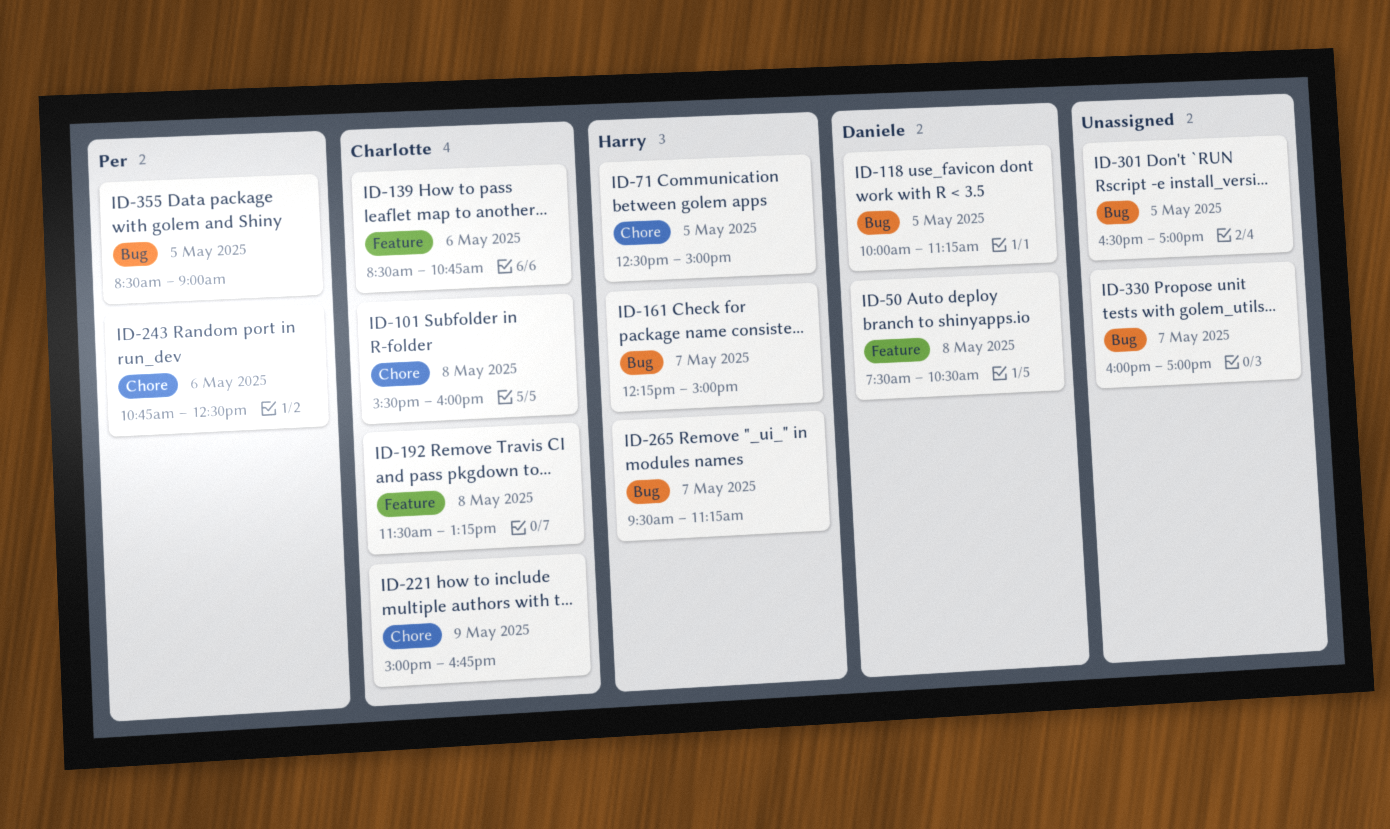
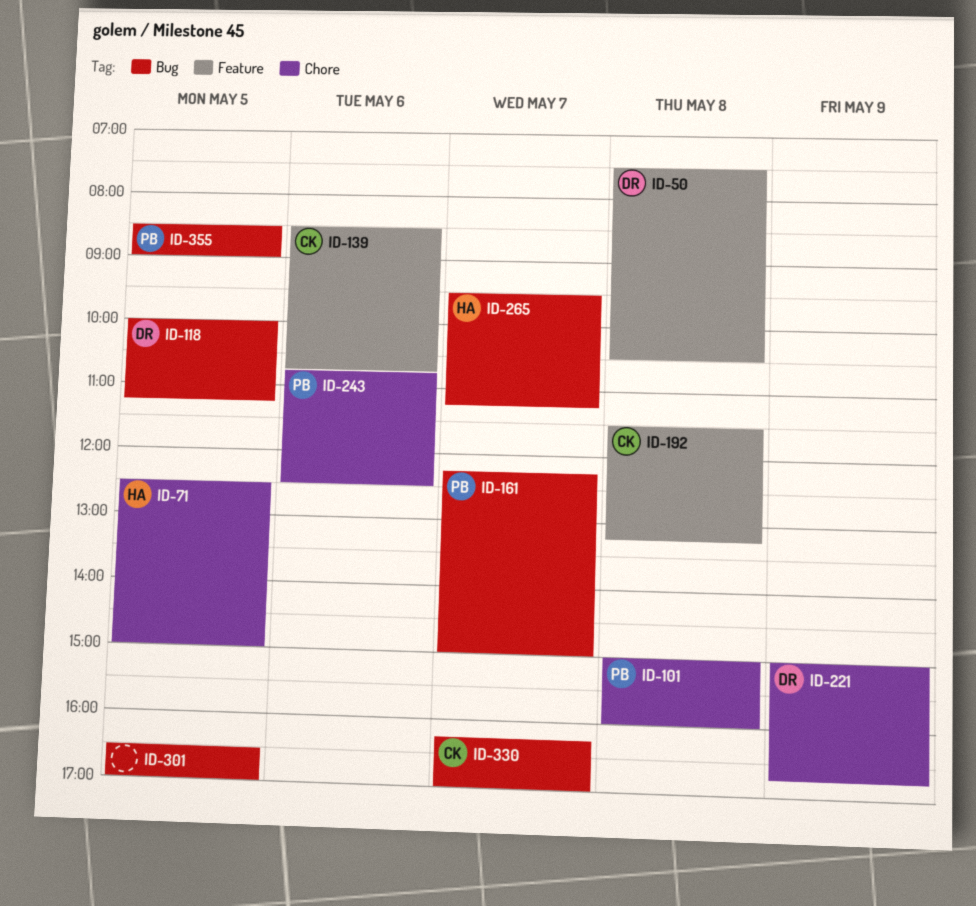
ID-101, owner: Charlotte -> Per
ID-101, begins: 15:30 -> 15:00
ID-161, owner: Harry -> Per
ID-221, owner: Charlotte -> Daniele
ID-330, owner: none -> Charlotte
ID-330, begins: 16:00 -> 16:15

